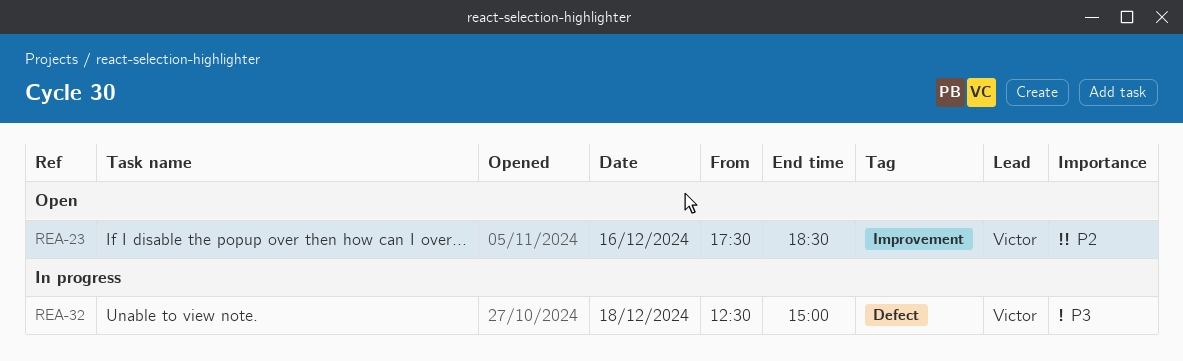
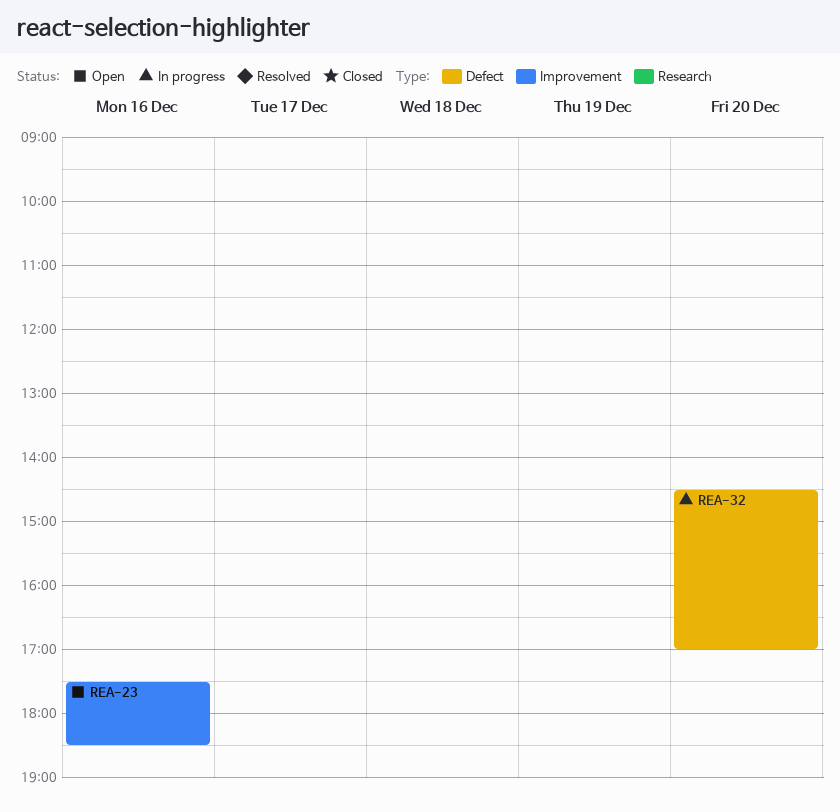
REA-32, day: Dec 18 -> Dec 20
REA-32, begins: 12:30 -> 14:30
REA-32, ends: 15:00 -> 17:00

